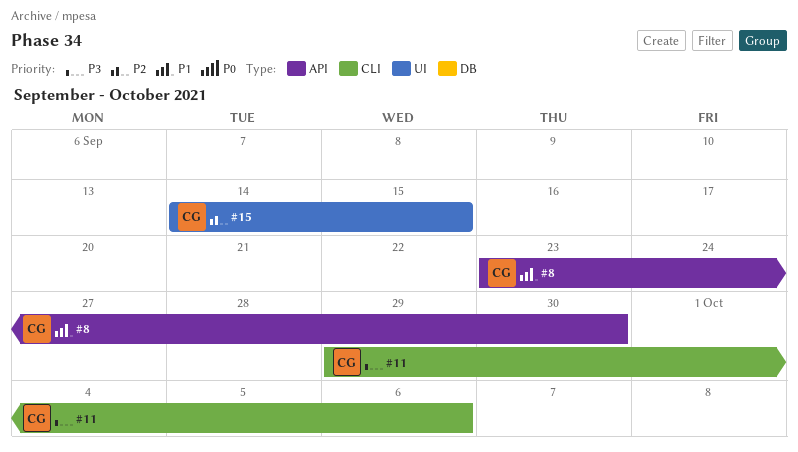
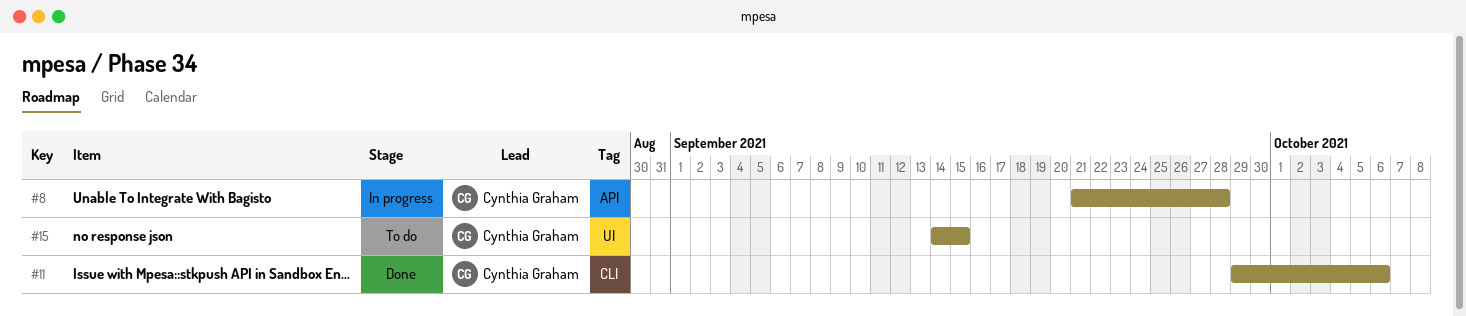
#8, start: Sep 23 -> Sep 21
#8, due: Sep 30 -> Sep 28

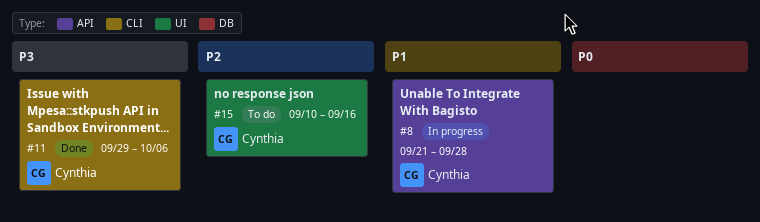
#15, start: Sep 14 -> Sep 10
#15, due: Sep 15 -> Sep 16

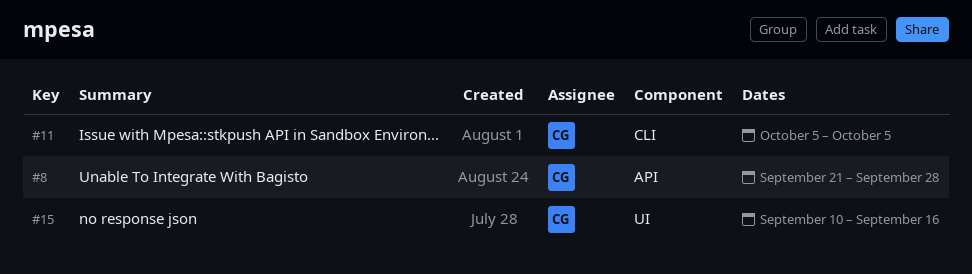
#11, start: Sep 29 -> Oct 5
#11, due: Oct 6 -> Oct 5

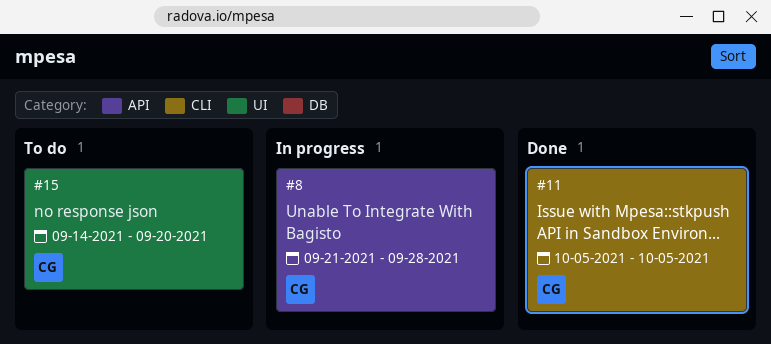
#15, start: Sep 10 -> Sep 14
#15, due: Sep 16 -> Sep 20

